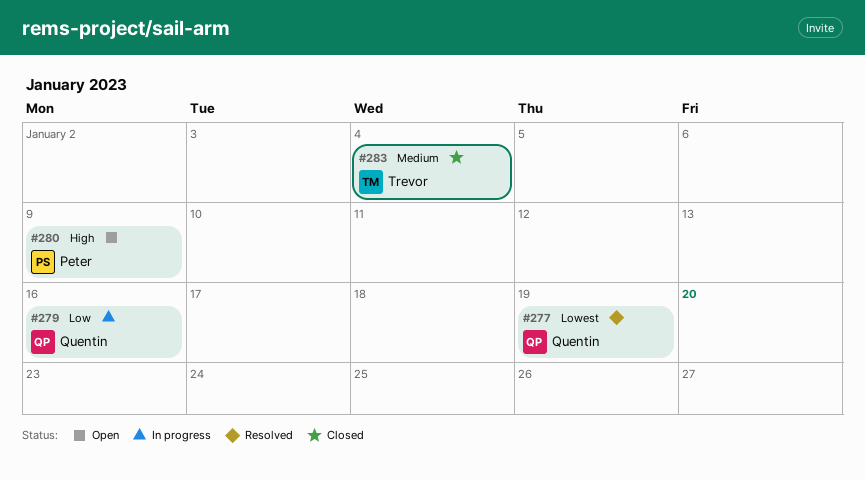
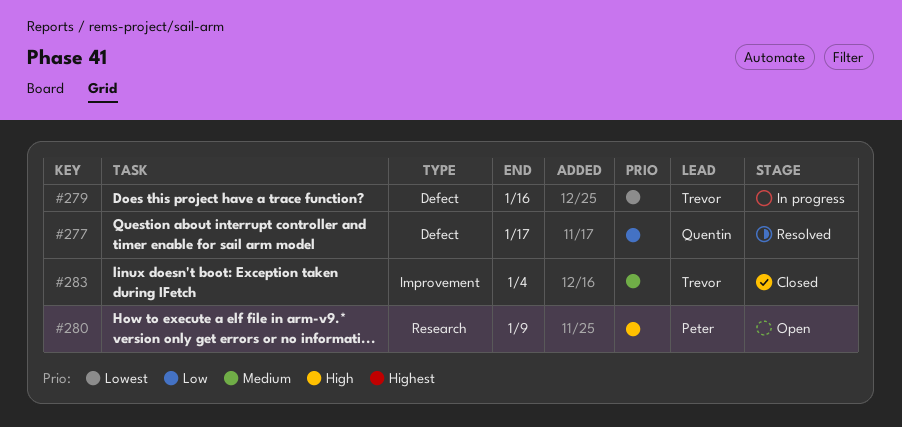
#277, priority: Lowest -> Low
#277, due: Jan 19 -> Jan 17
#279, owner: Quentin -> Trevor
#279, priority: Low -> Lowest

